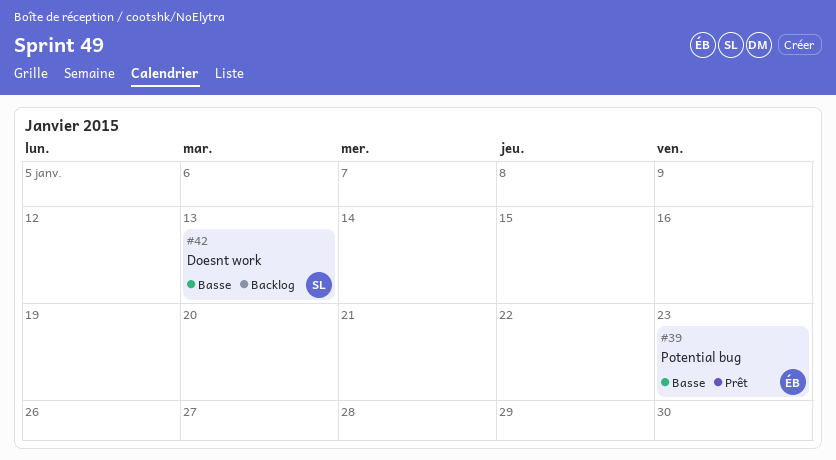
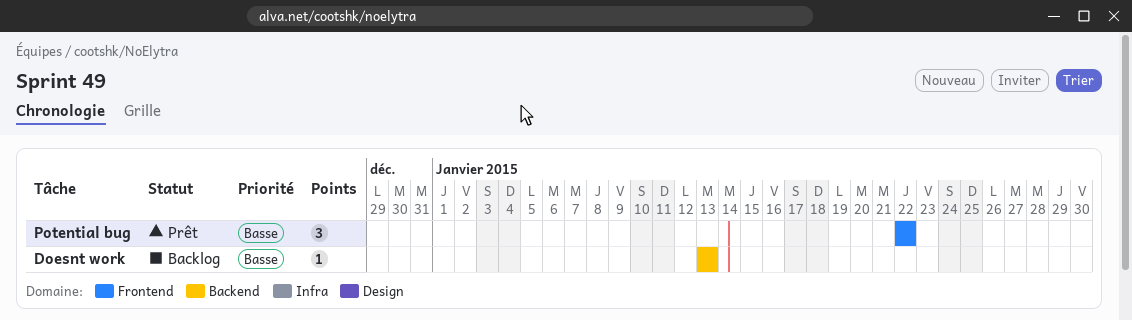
Potential bug, due: Jan 23 -> Jan 22

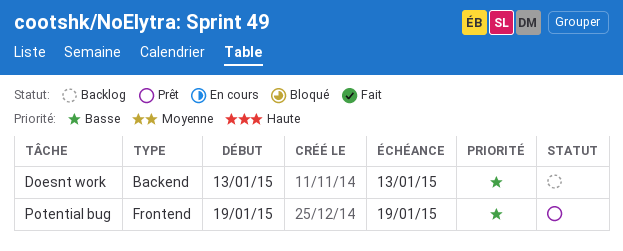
Potential bug, start: Jan 22 -> Jan 19
Potential bug, due: Jan 22 -> Jan 19

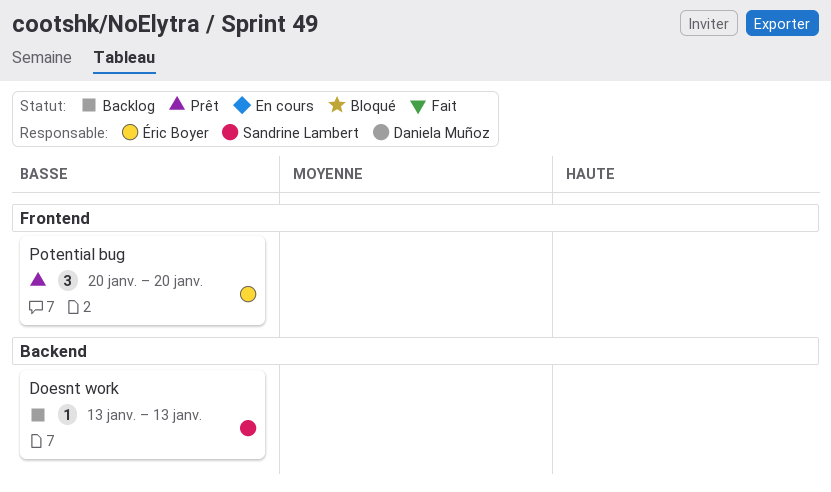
Potential bug, start: Jan 19 -> Jan 20
Potential bug, due: Jan 19 -> Jan 20

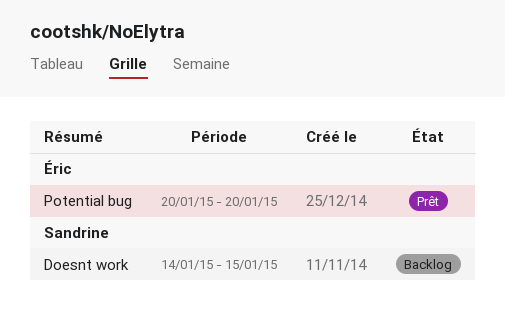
Doesnt work, start: Jan 13 -> Jan 14
Doesnt work, due: Jan 13 -> Jan 15

